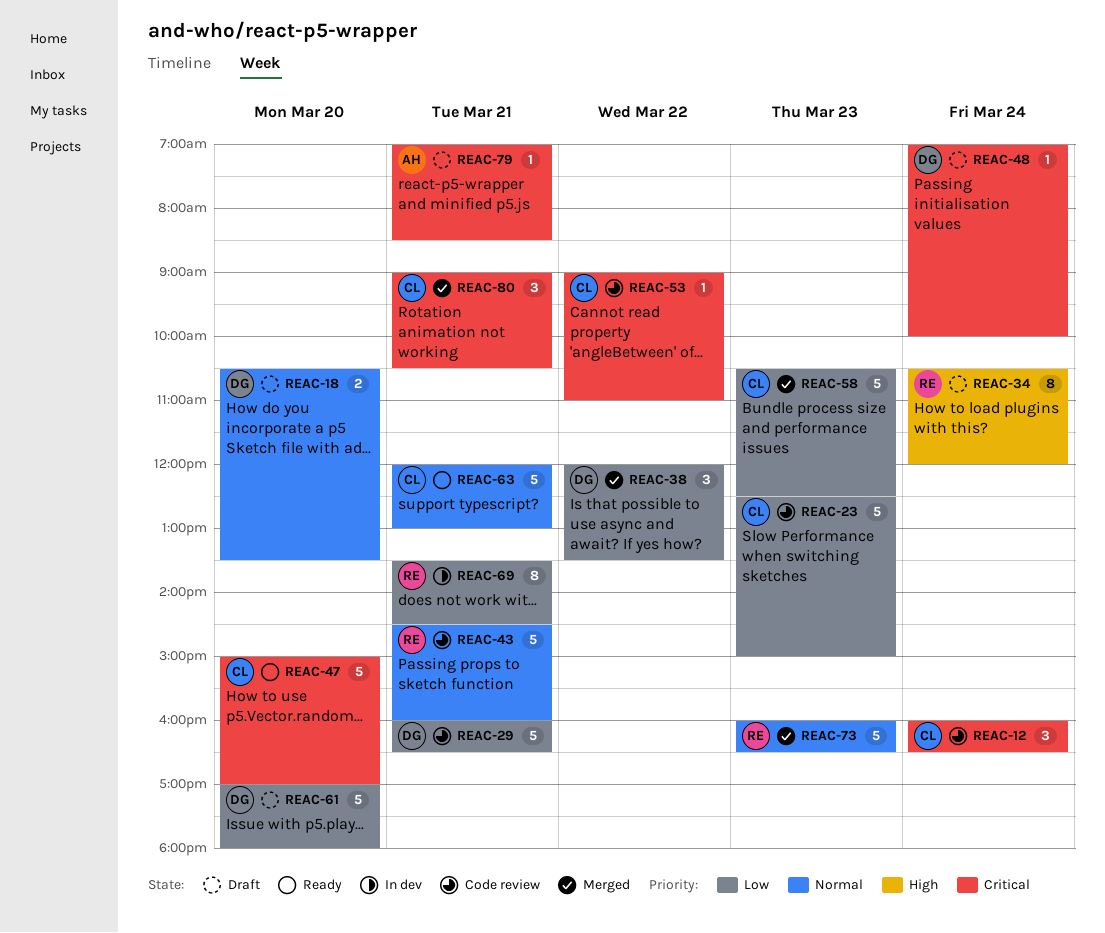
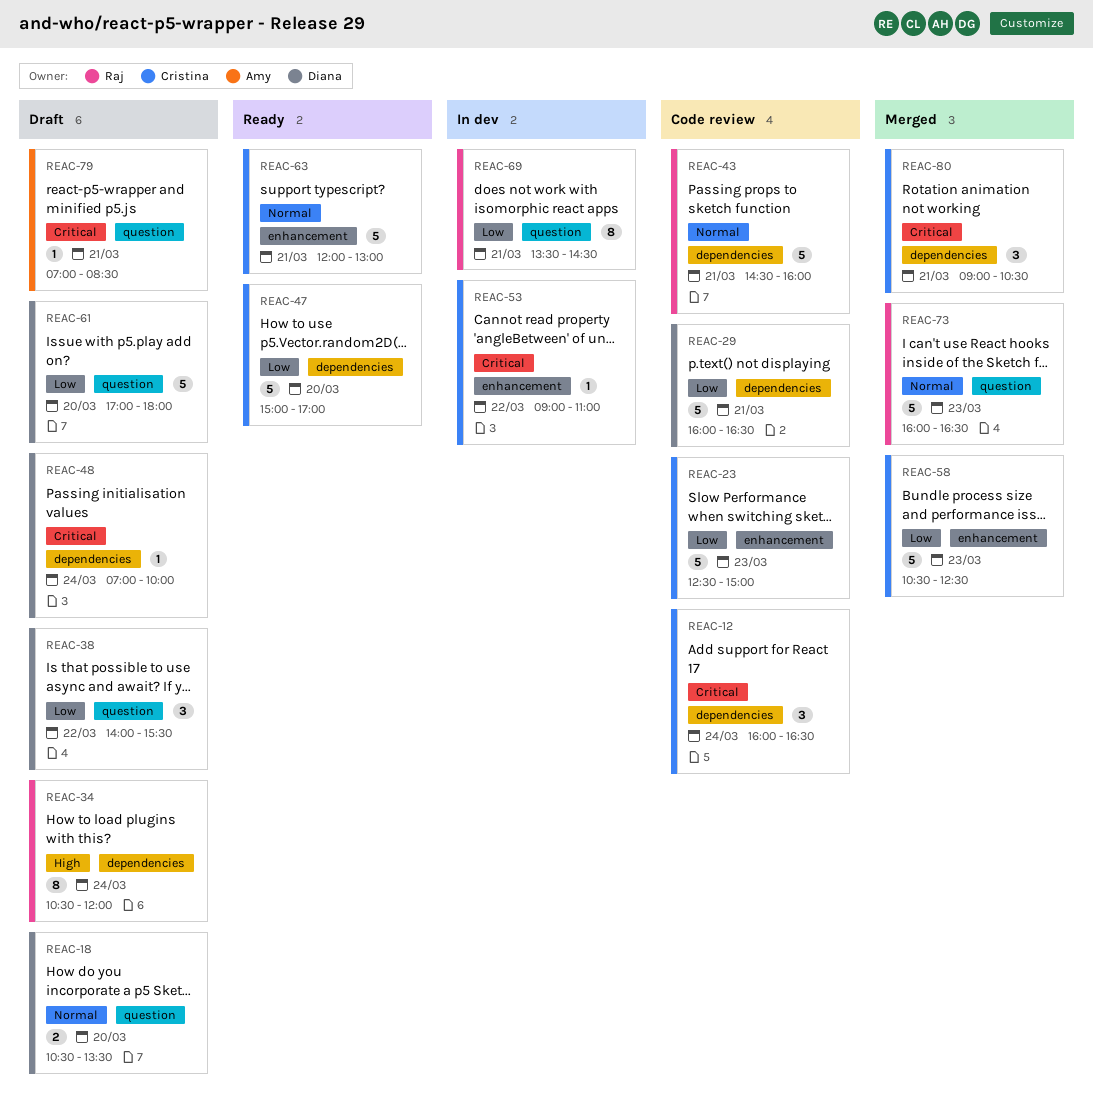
REAC-38, status: Merged -> Draft
REAC-38, begins: 12:00 -> 14:00
REAC-38, ends: 13:30 -> 15:30
REAC-47, priority: Critical -> Low
REAC-53, status: Code review -> In dev

